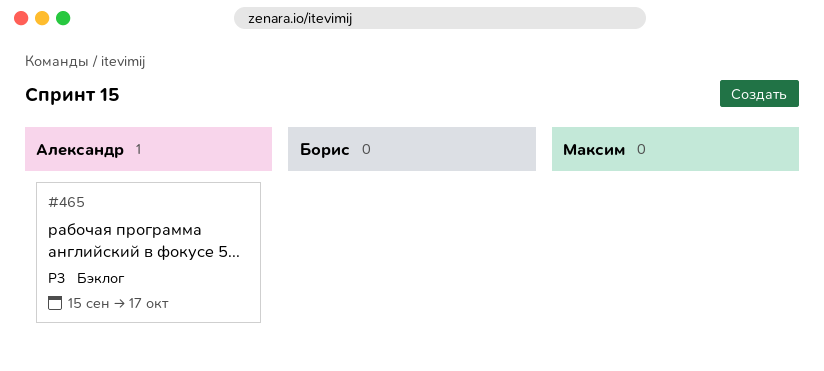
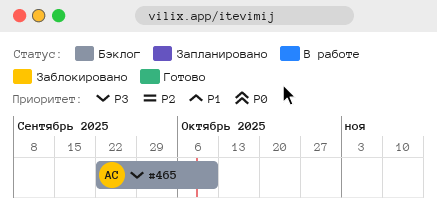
#465, start: Sep 15 -> Sep 22
#465, due: Oct 17 -> Oct 10

